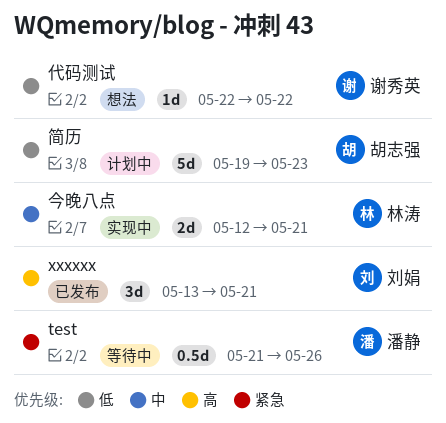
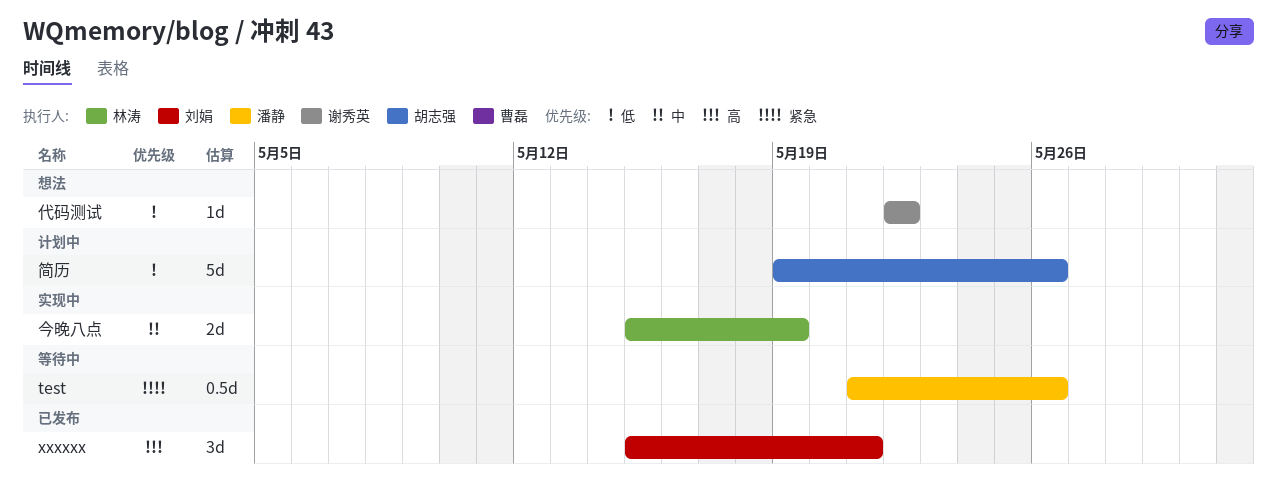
xxxxxx, start: May 13 -> May 15
今晚八点, start: May 12 -> May 15
今晚八点, due: May 21 -> May 19
简历, due: May 23 -> May 26

